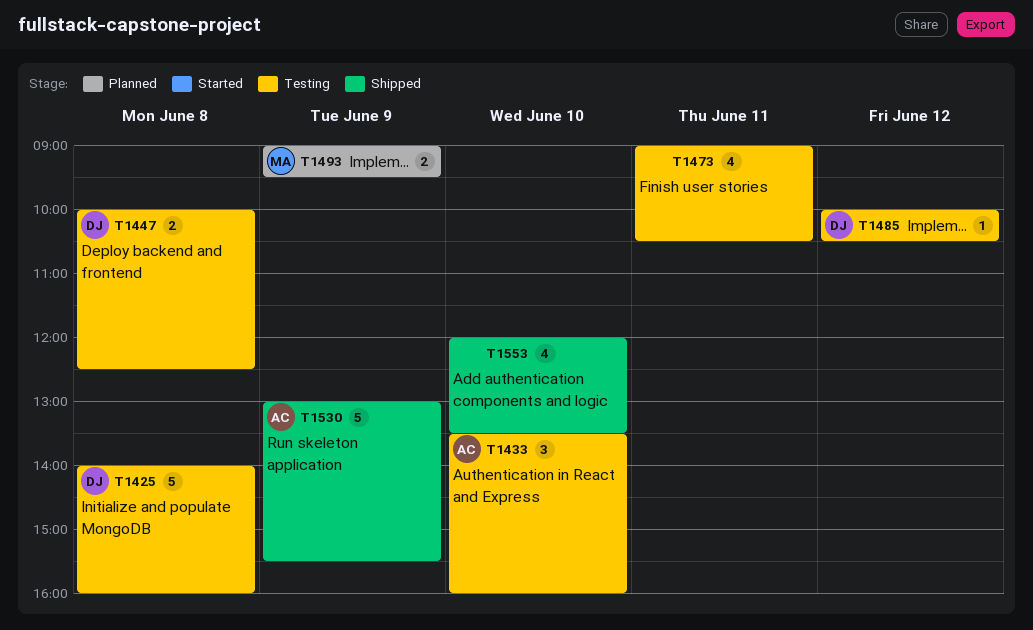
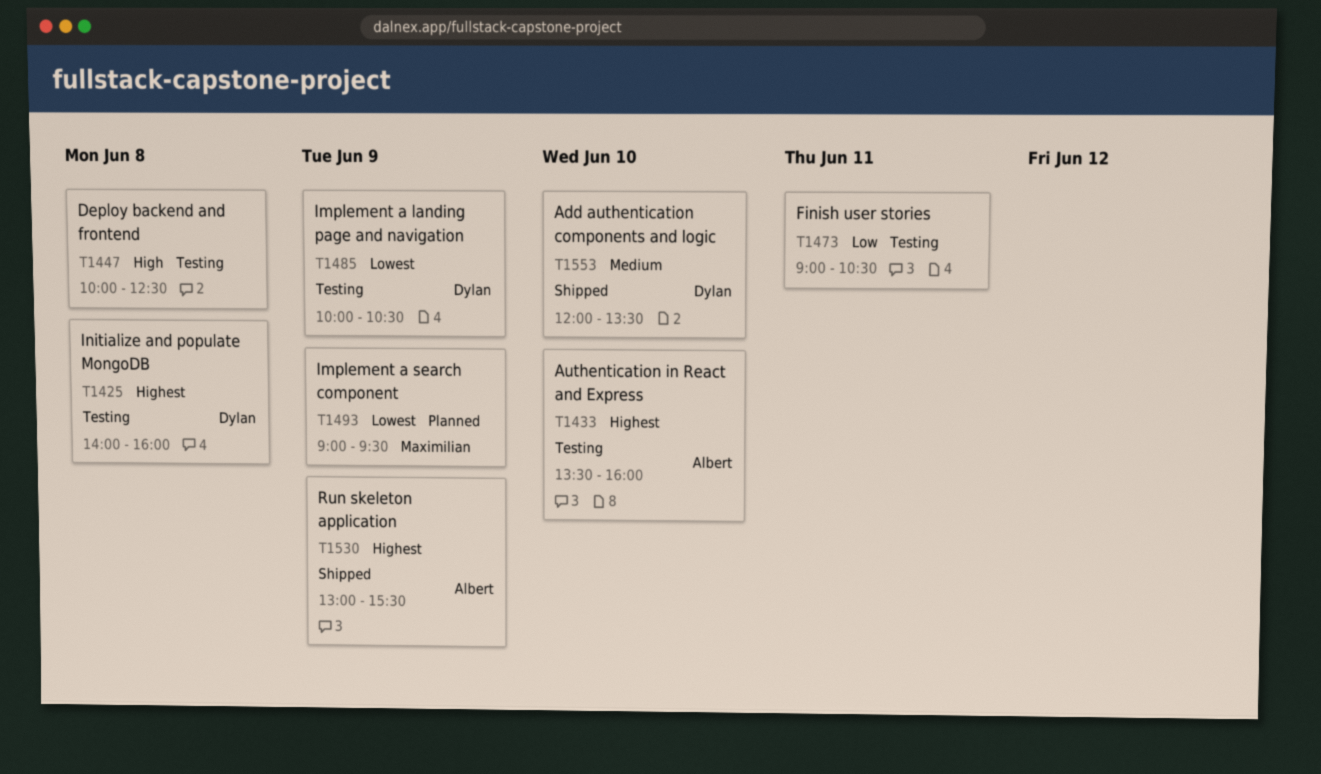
T1447, owner: Dylan -> none
T1485, day: Jun 12 -> Jun 9
T1553, owner: none -> Dylan

